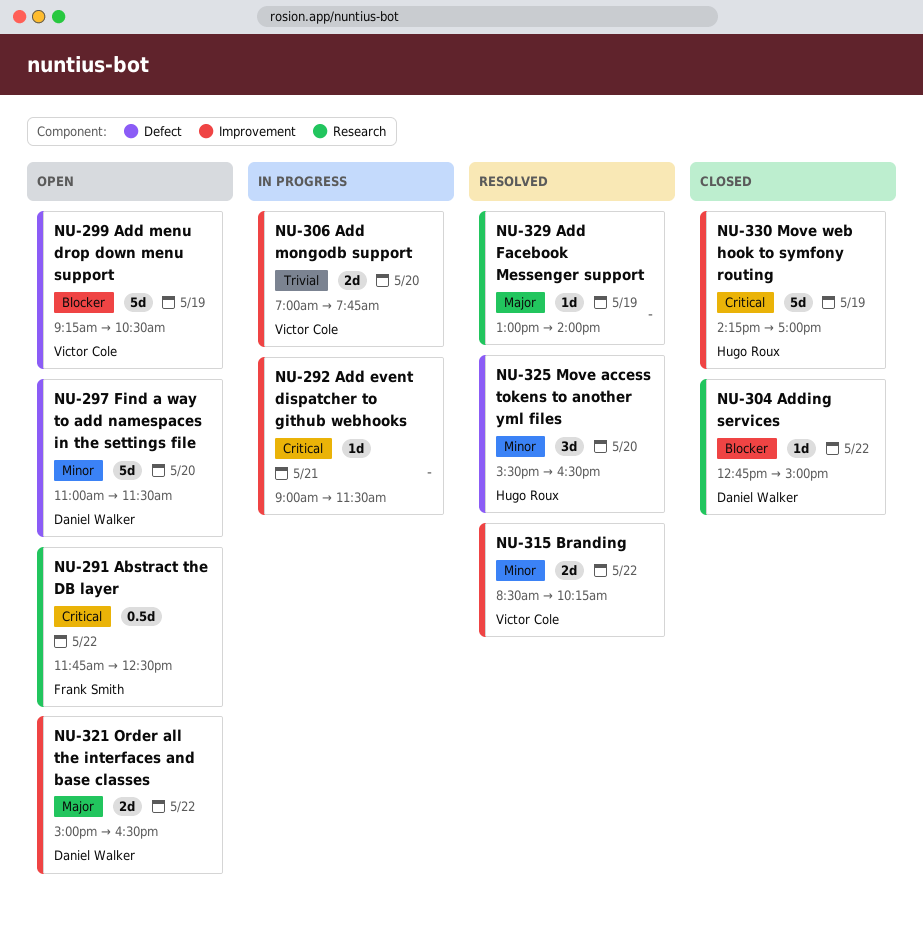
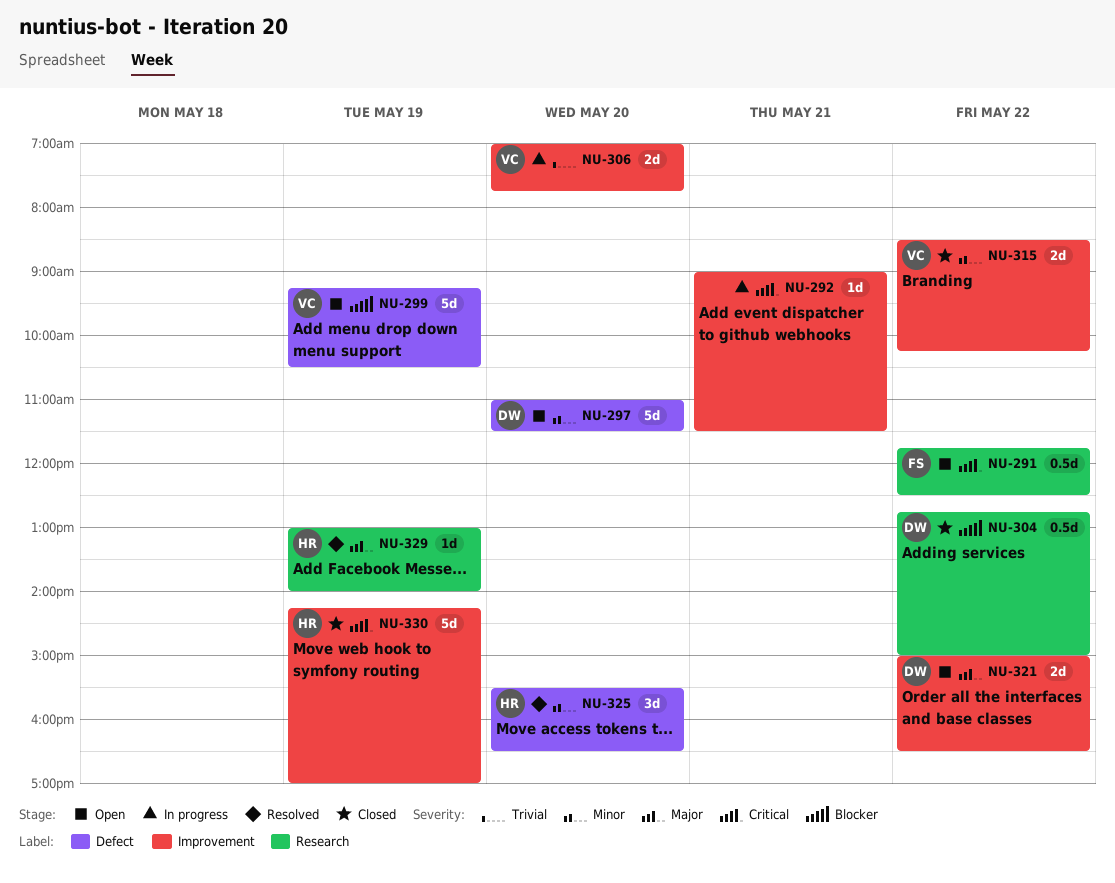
NU-304, estimate: 1d -> 0.5d
NU-315, status: Resolved -> Closed
NU-329, owner: none -> Hugo Roux

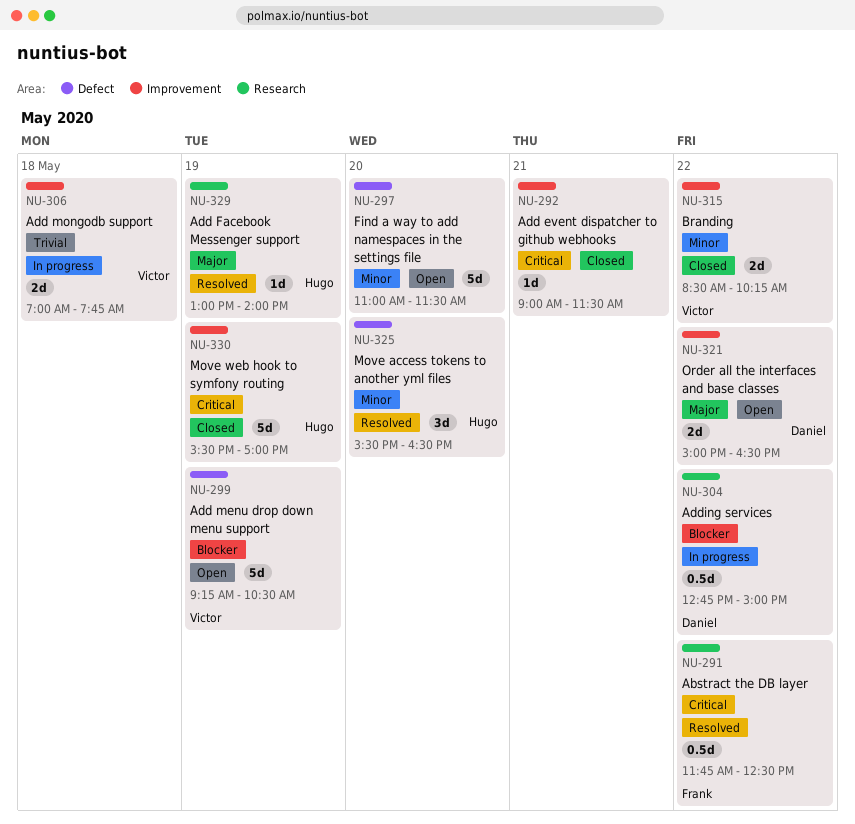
NU-291, status: Open -> Resolved
NU-292, status: In progress -> Closed
NU-297, owner: Daniel -> none
NU-304, status: Closed -> In progress
NU-306, day: May 20 -> May 18
NU-330, begins: 14:15 -> 15:30

